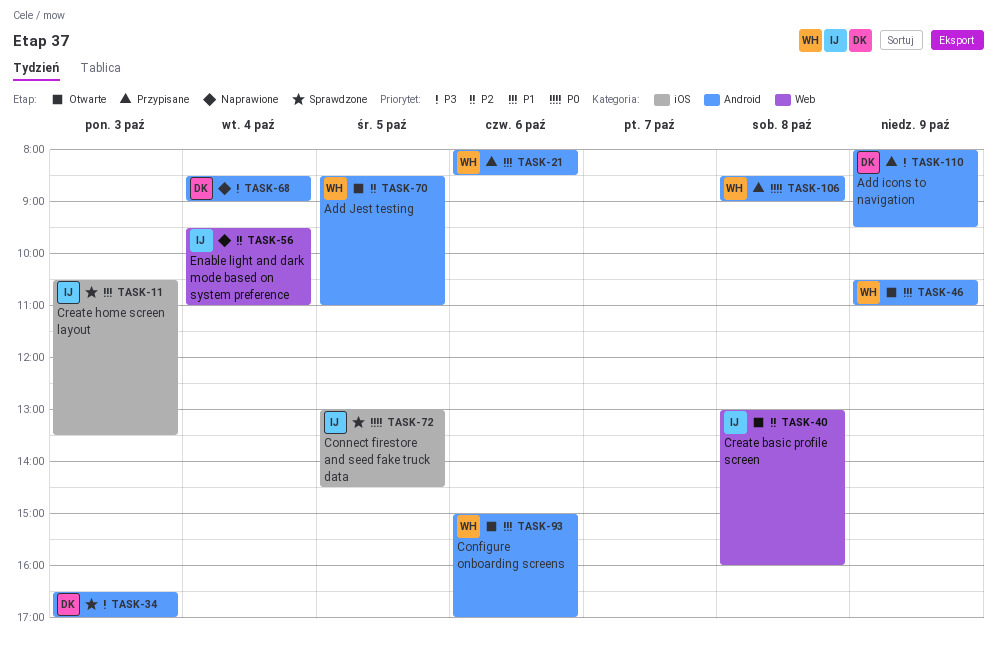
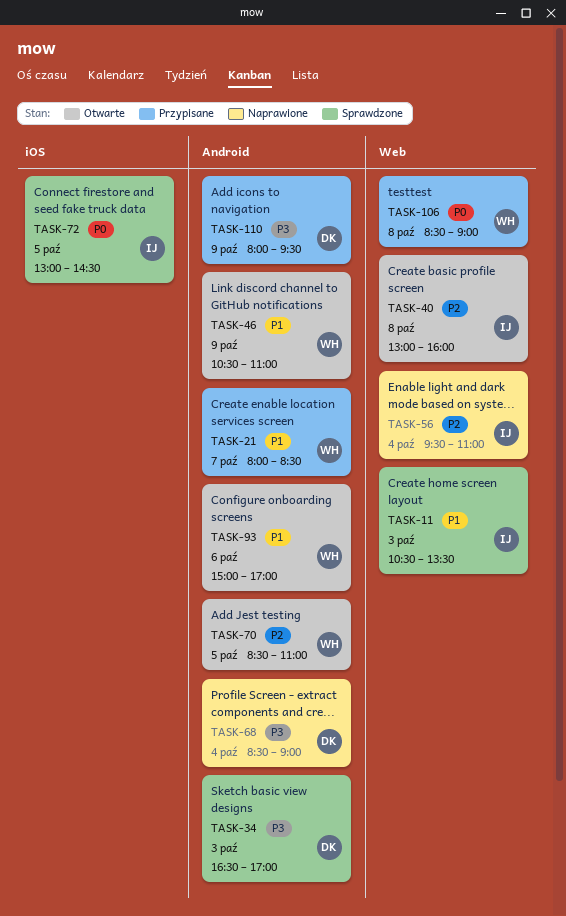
TASK-11, label: iOS -> Web
TASK-21, day: Oct 6 -> Oct 7
TASK-106, label: Android -> Web

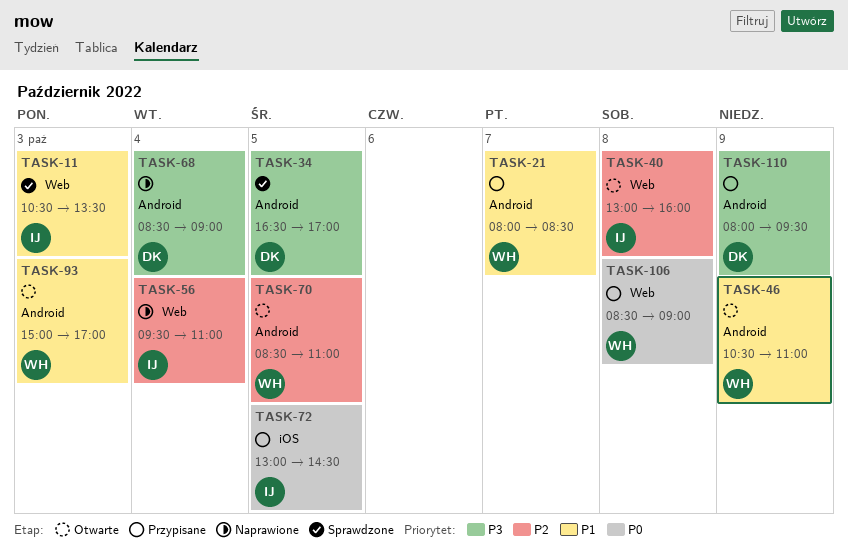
TASK-34, day: Oct 3 -> Oct 5
TASK-72, status: Sprawdzone -> Przypisane
TASK-93, day: Oct 6 -> Oct 3

